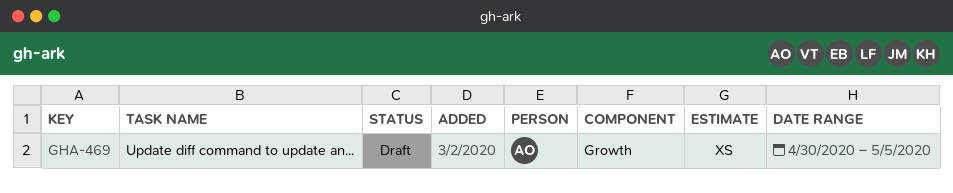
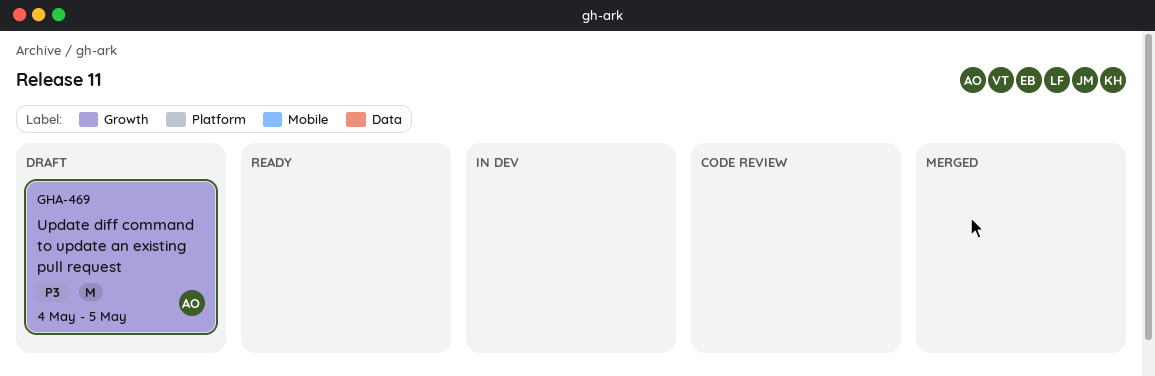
GHA-469, estimate: XS -> M
GHA-469, start: Apr 30 -> May 4

